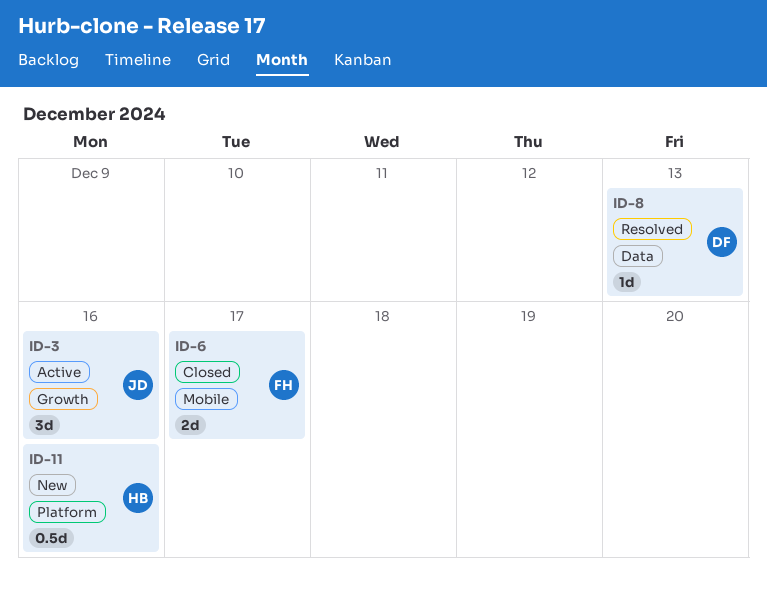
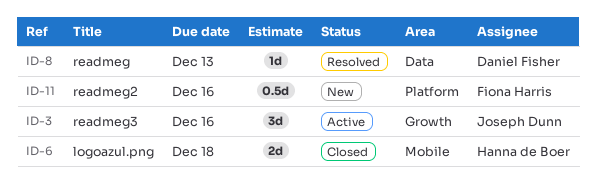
ID-6, owner: Fiona Harris -> Hanna de Boer
ID-6, due: Dec 17 -> Dec 18
ID-11, owner: Hanna de Boer -> Fiona Harris

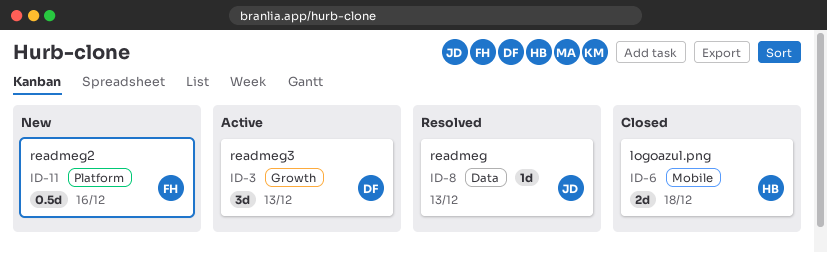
ID-3, owner: Joseph Dunn -> Daniel Fisher
ID-3, due: Dec 16 -> Dec 13
ID-8, owner: Daniel Fisher -> Joseph Dunn

